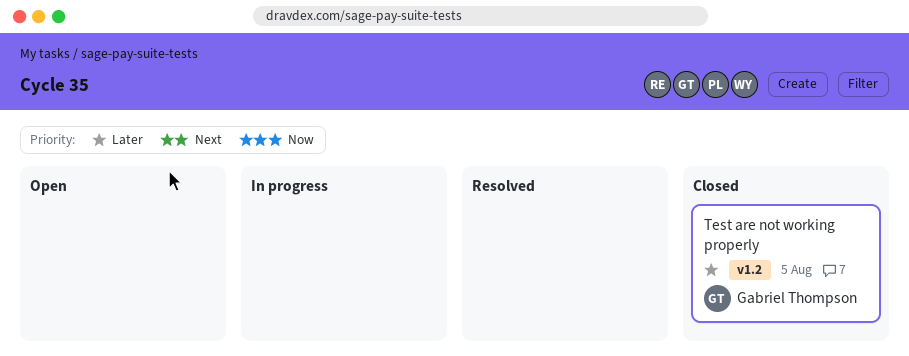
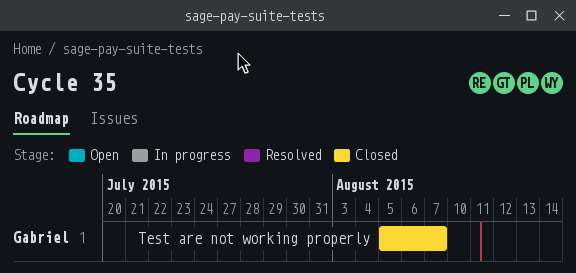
Test are not working properly, due: Aug 5 -> Aug 7

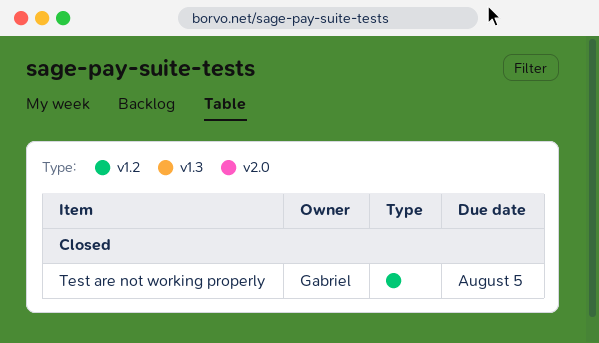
Test are not working properly, due: Aug 7 -> Aug 5

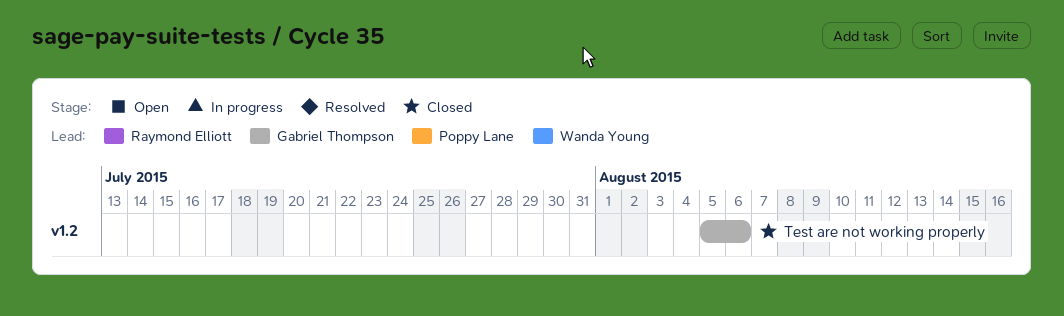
Test are not working properly, due: Aug 5 -> Aug 6

